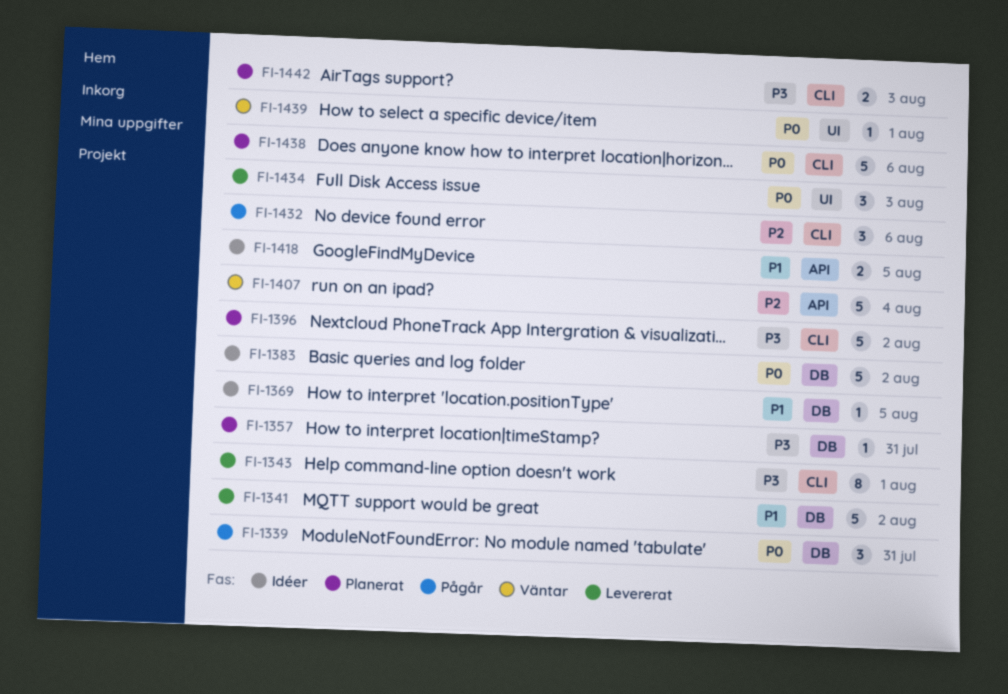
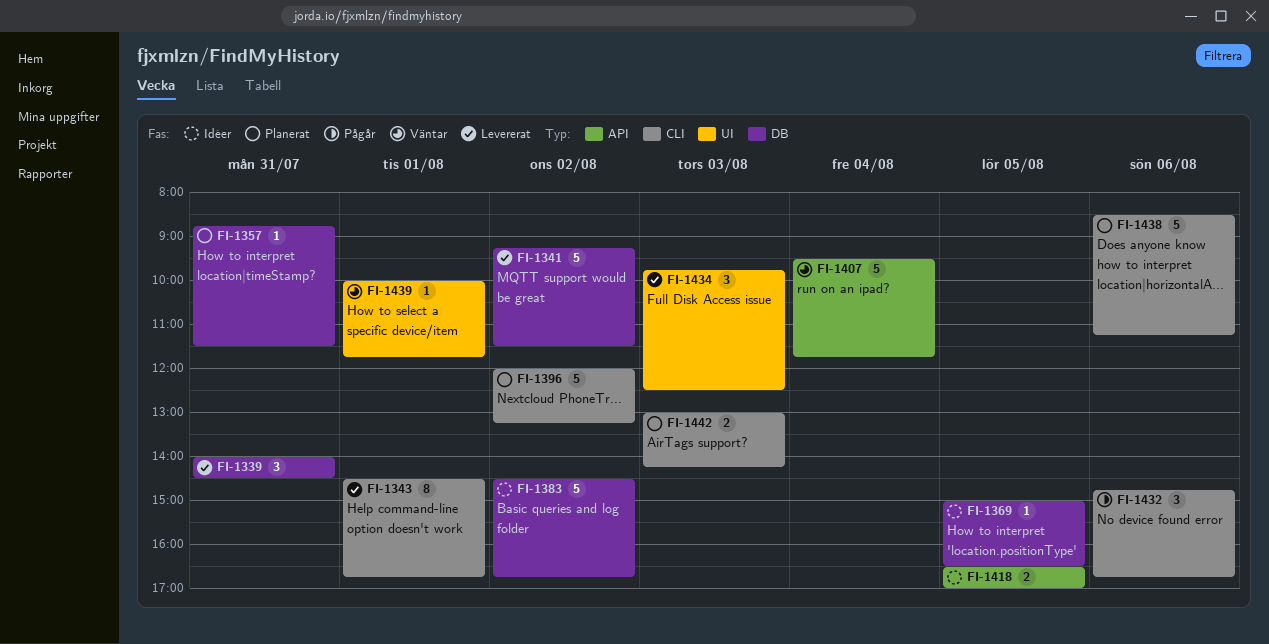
FI-1339, status: Pågår -> Levererat

